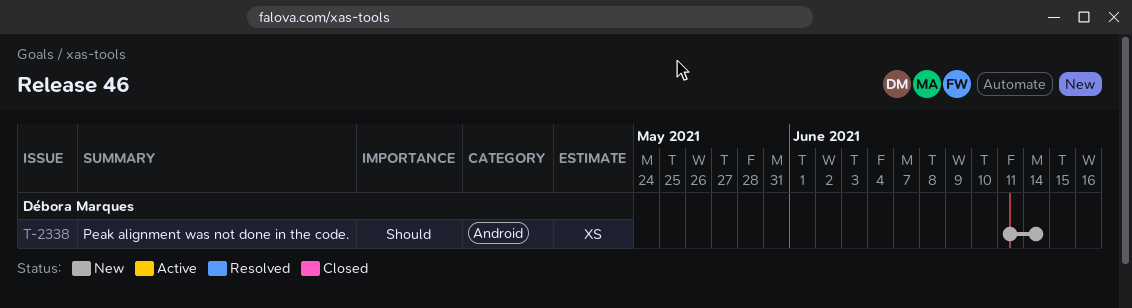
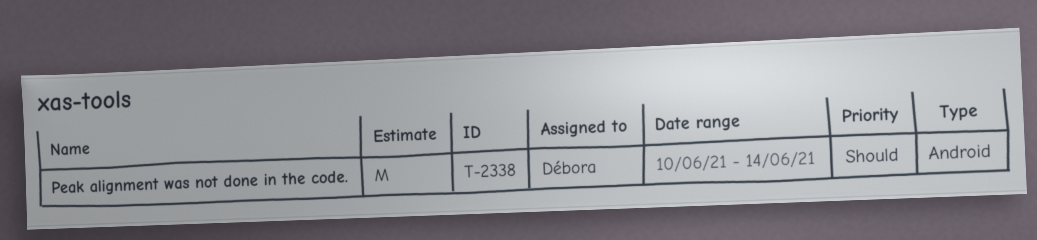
T-2338, estimate: XS -> M
T-2338, start: Jun 11 -> Jun 10

